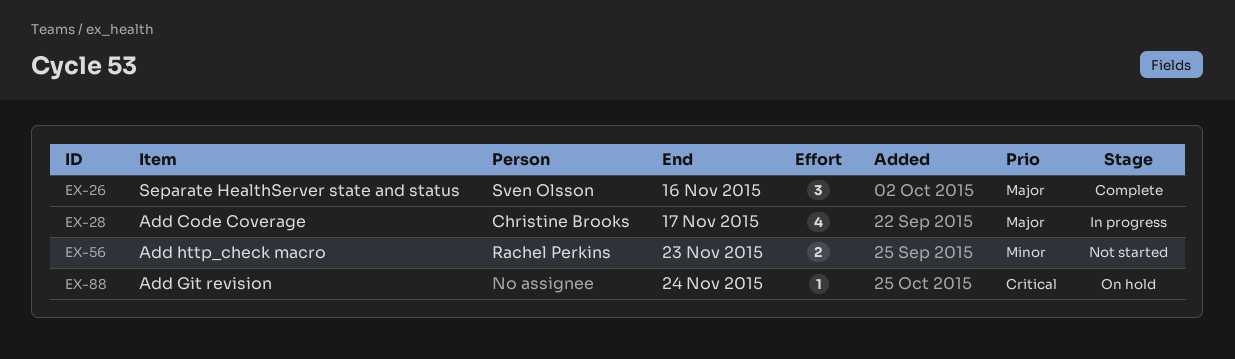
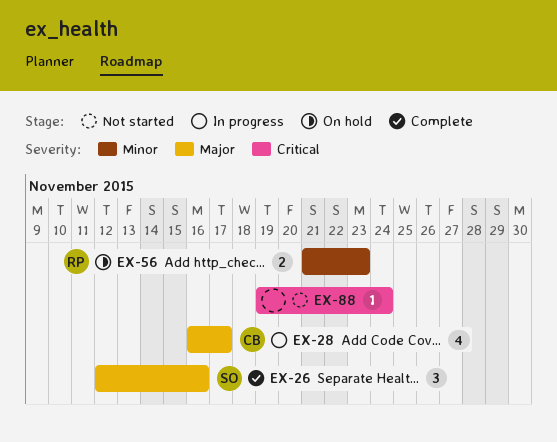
EX-56, status: Not started -> On hold
EX-88, status: On hold -> Not started

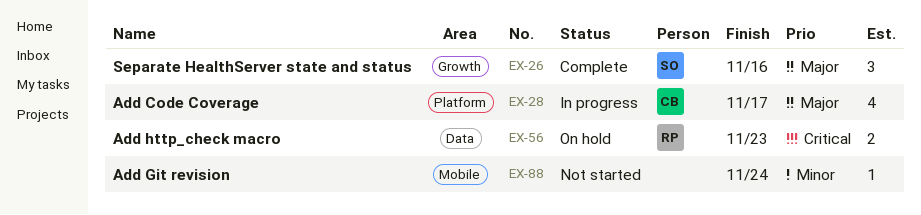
EX-56, priority: Minor -> Critical
EX-88, priority: Critical -> Minor

